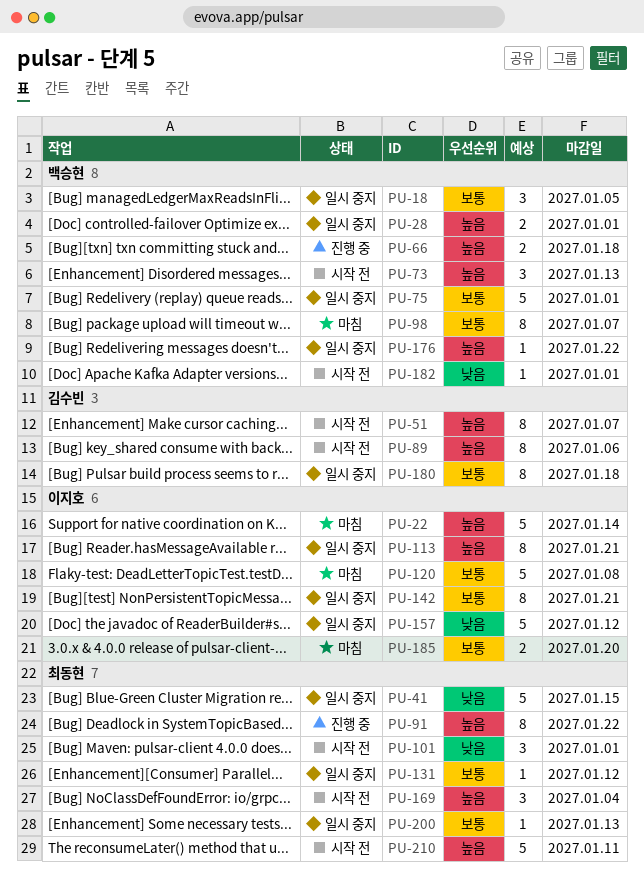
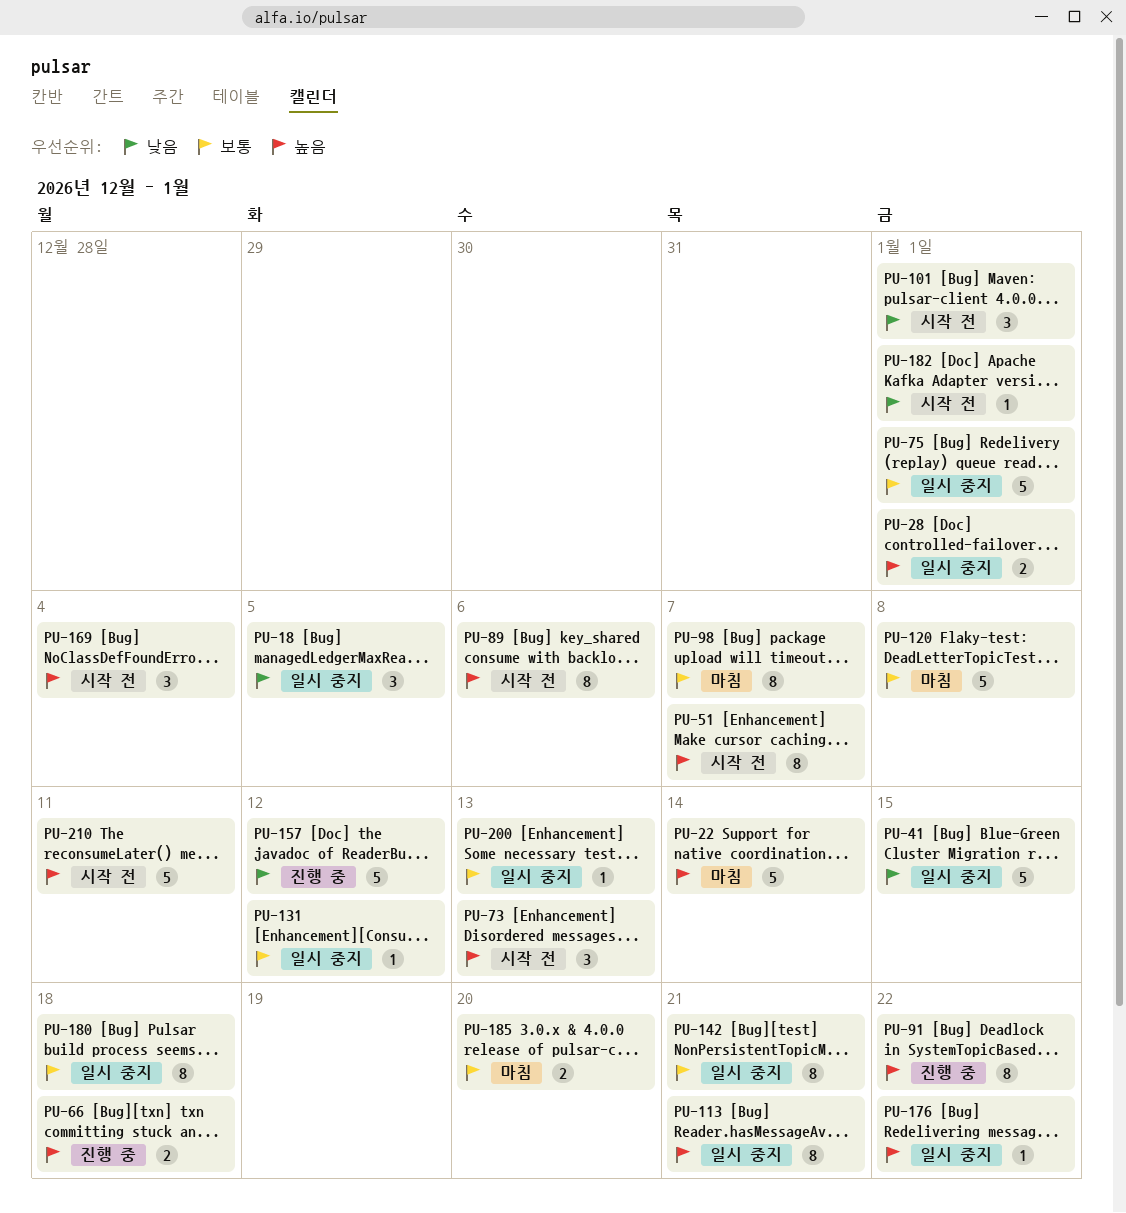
PU-18, priority: 보통 -> 낮음
PU-157, status: 일시 중지 -> 진행 중

